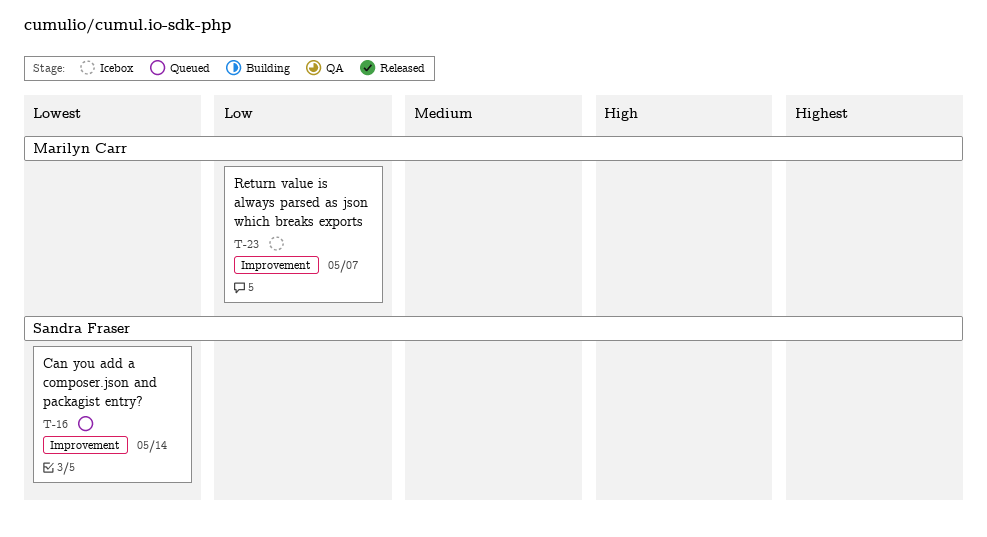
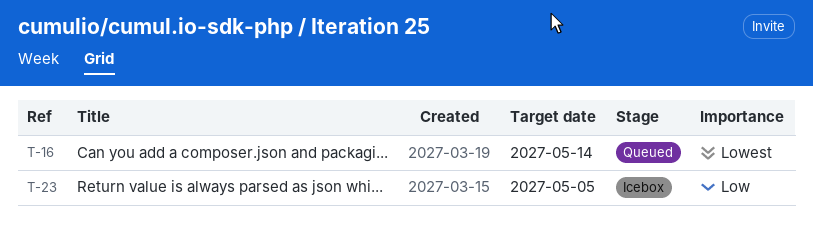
T-23, due: May 7 -> May 5

